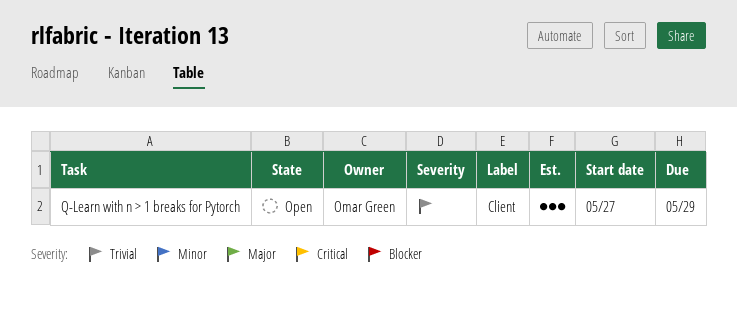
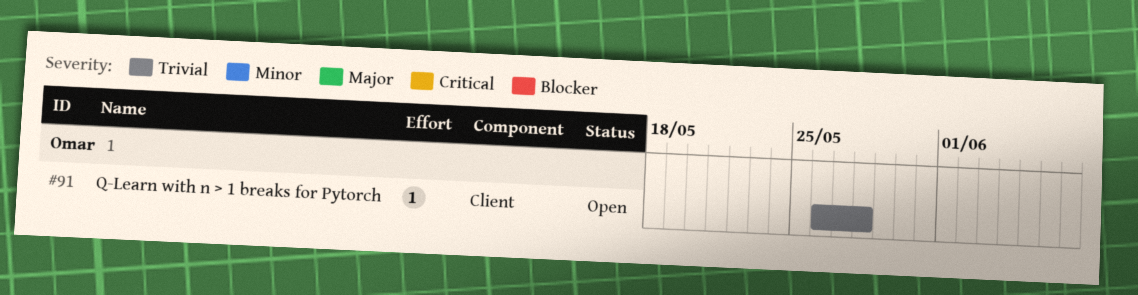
Q-Learn with n > 1 breaks for Pytorch, estimate: 3 -> 1
Q-Learn with n > 1 breaks for Pytorch, start: May 27 -> May 26
Q-Learn with n > 1 breaks for Pytorch, due: May 29 -> May 28

